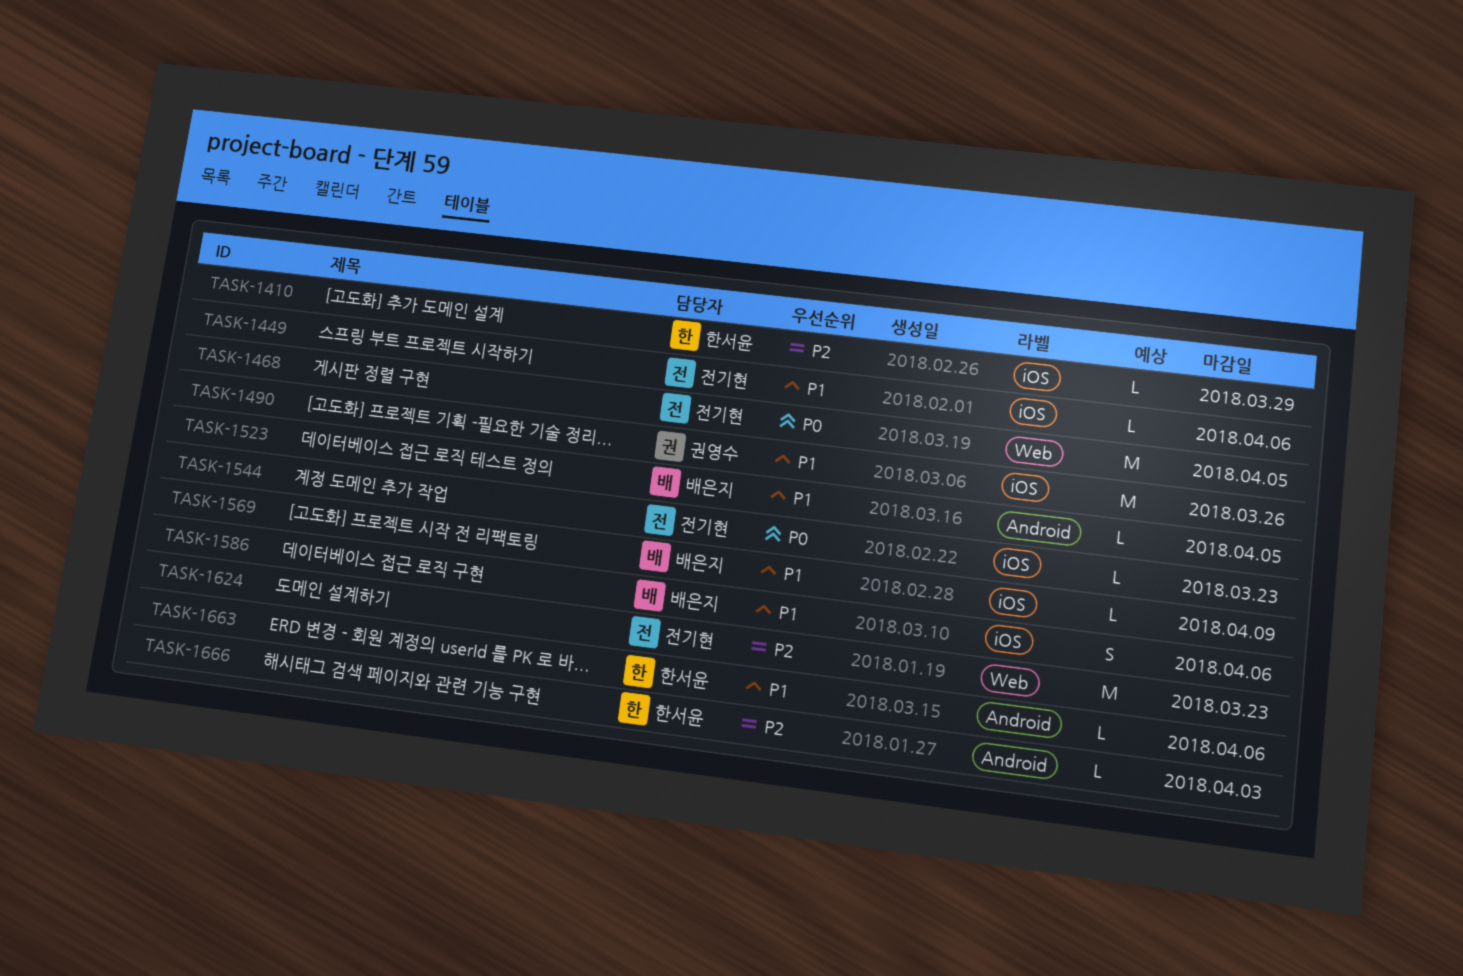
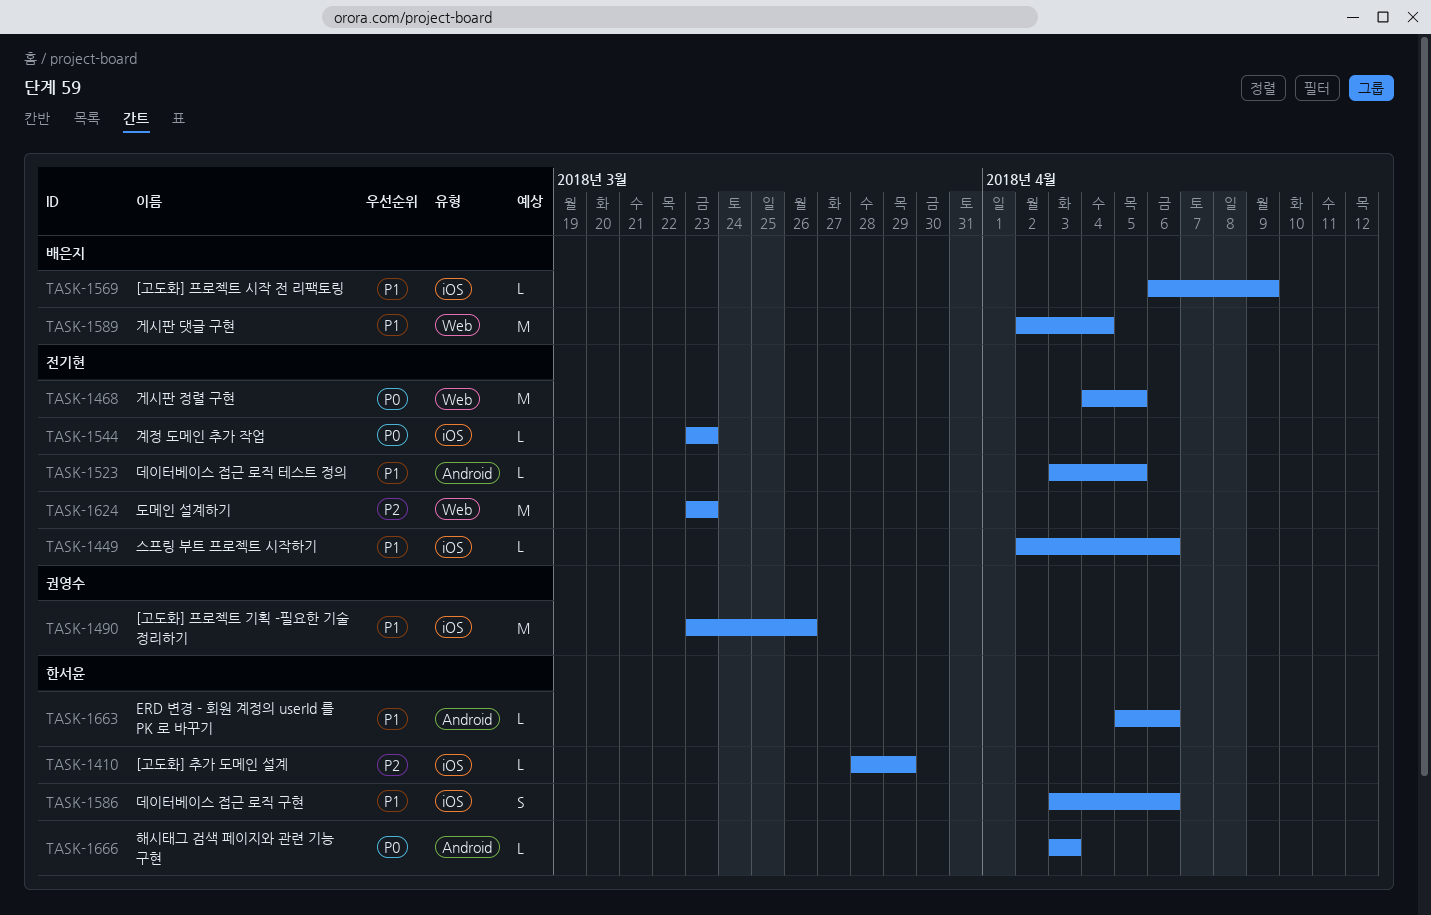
TASK-1523, owner: 배은지 -> 전기현
TASK-1586, owner: 배은지 -> 한서윤
TASK-1589: none -> present
TASK-1666, priority: P2 -> P0

